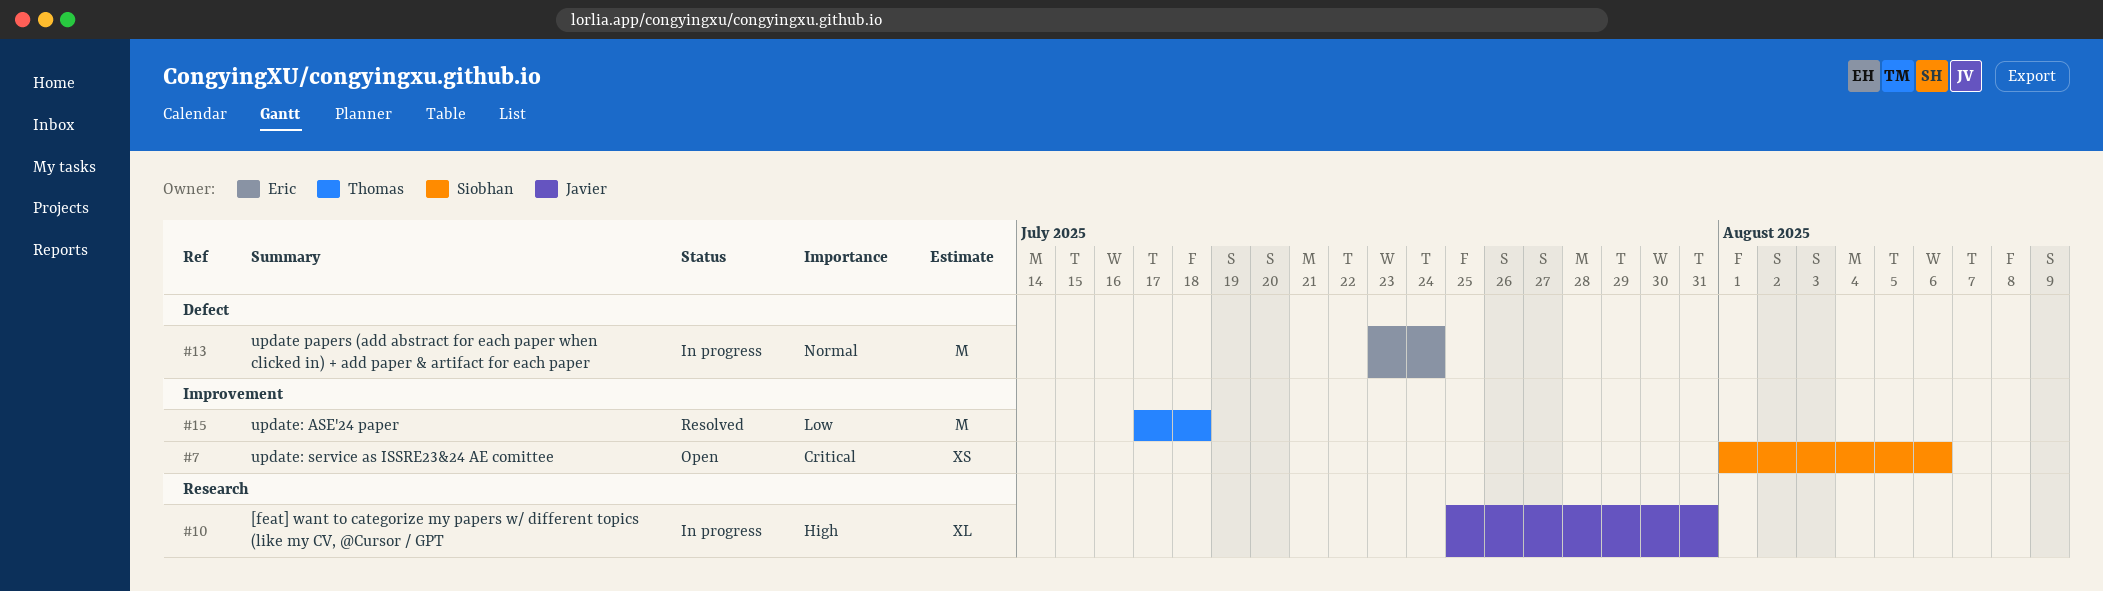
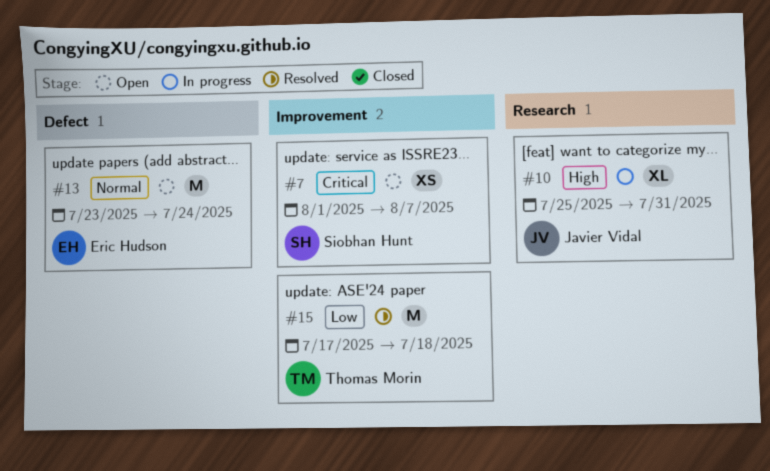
#7, due: Aug 6 -> Aug 7
#13, status: In progress -> Open

